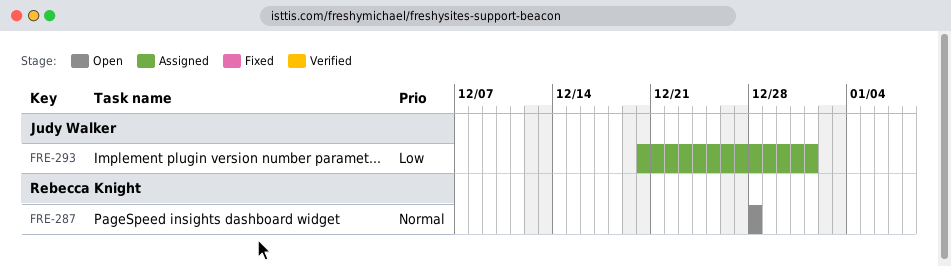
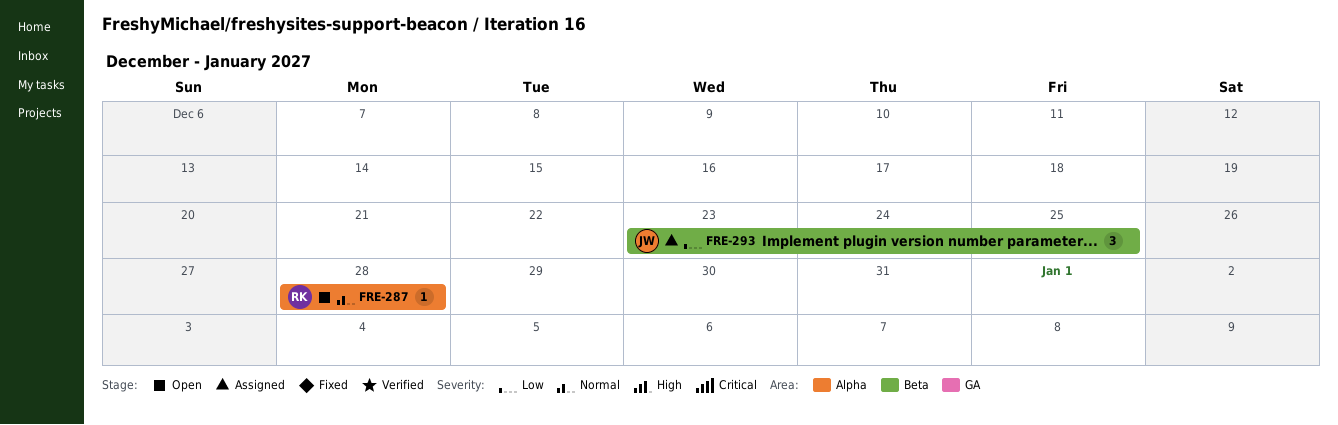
FRE-293, start: Dec 20 -> Dec 23
FRE-293, due: Jan 1 -> Dec 25

